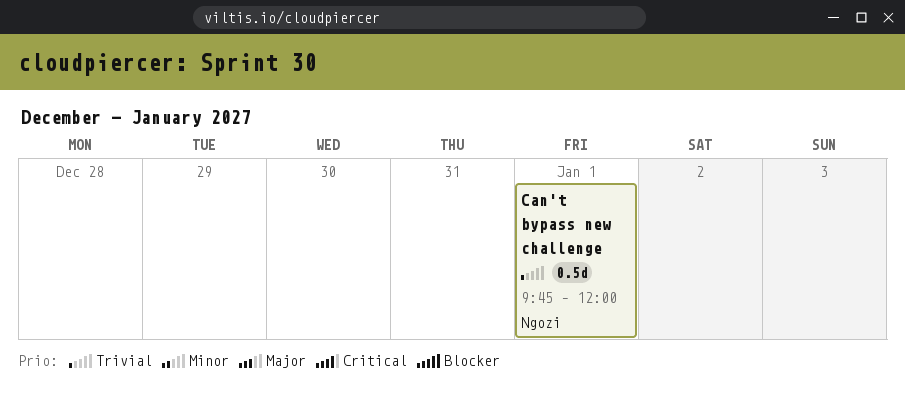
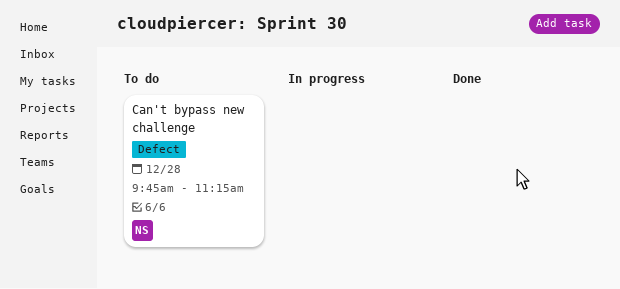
Can't bypass new challenge, day: Jan 1 -> Dec 28
Can't bypass new challenge, ends: 12:00 -> 11:15

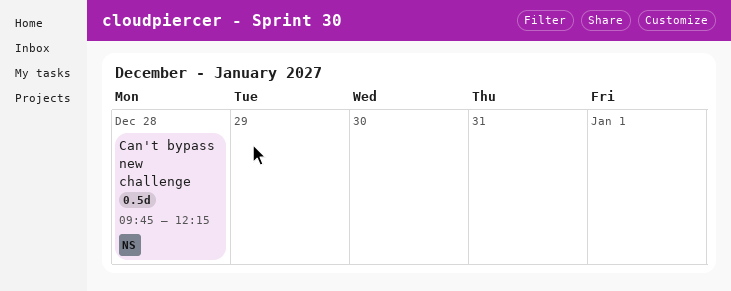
Can't bypass new challenge, ends: 11:15 -> 12:15

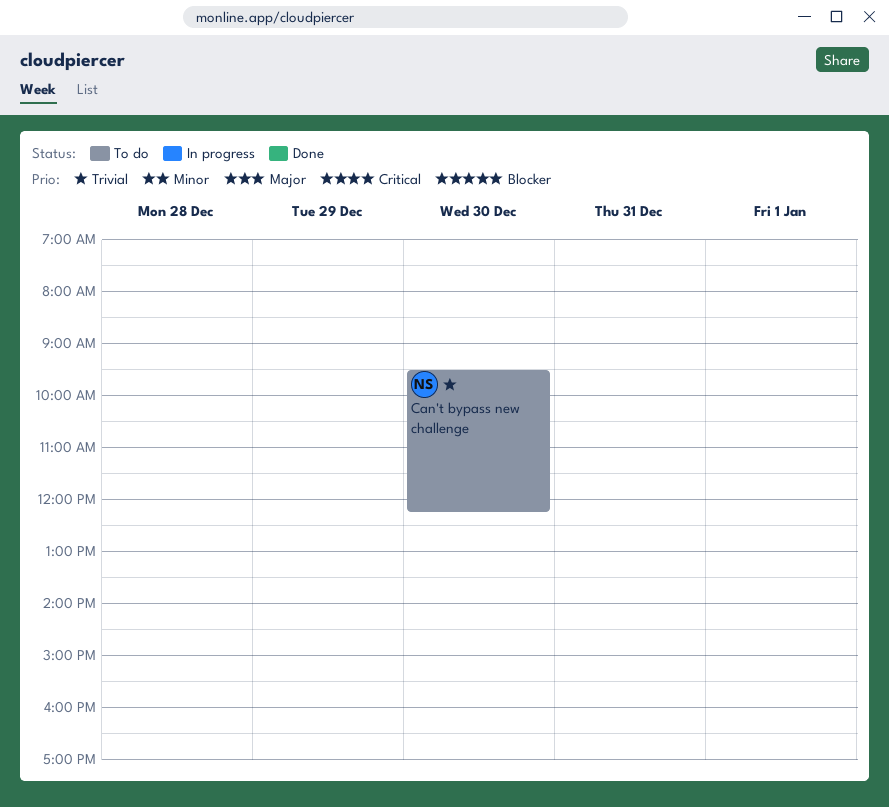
Can't bypass new challenge, day: Dec 28 -> Dec 30
Can't bypass new challenge, begins: 09:45 -> 09:30

